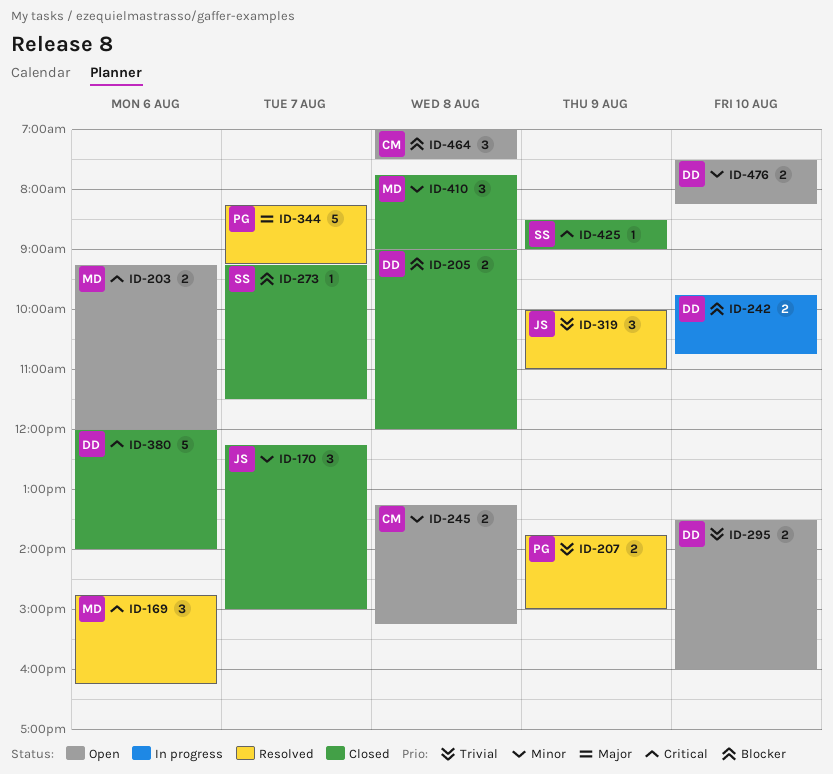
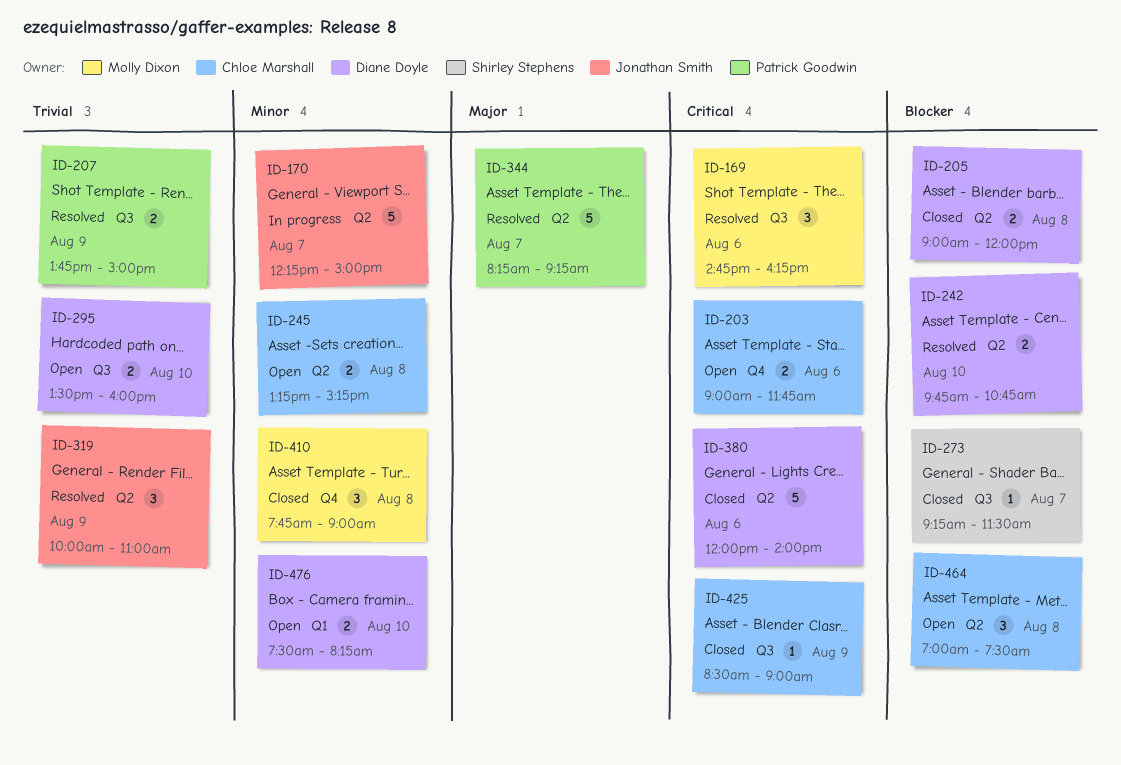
ID-170, status: Closed -> In progress
ID-170, estimate: 3 -> 5
ID-203, owner: Molly Dixon -> Chloe Marshall
ID-203, begins: 09:15 -> 09:00
ID-203, ends: 12:00 -> 11:45
ID-242, status: In progress -> Resolved
ID-425, owner: Shirley Stephens -> Chloe Marshall

